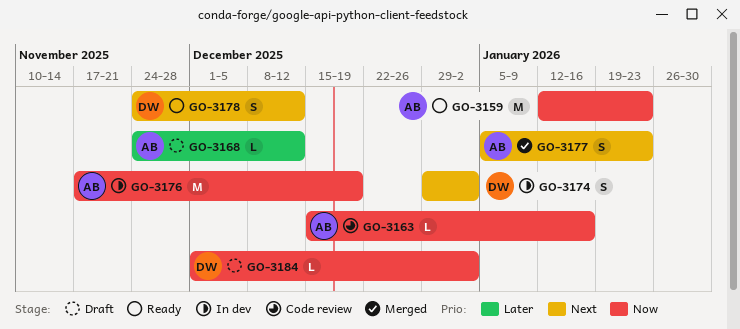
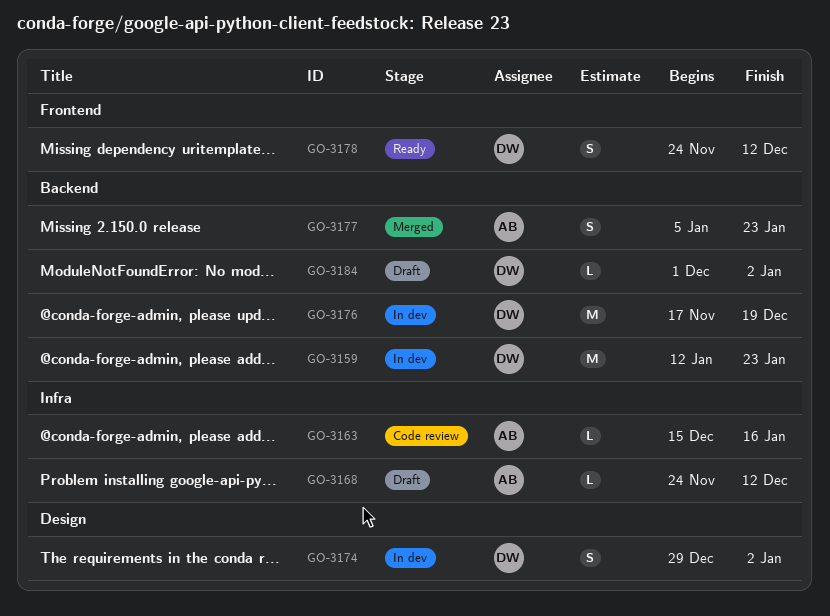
GO-3159, status: Ready -> In dev
GO-3159, owner: AB -> DW
GO-3176, owner: AB -> DW

